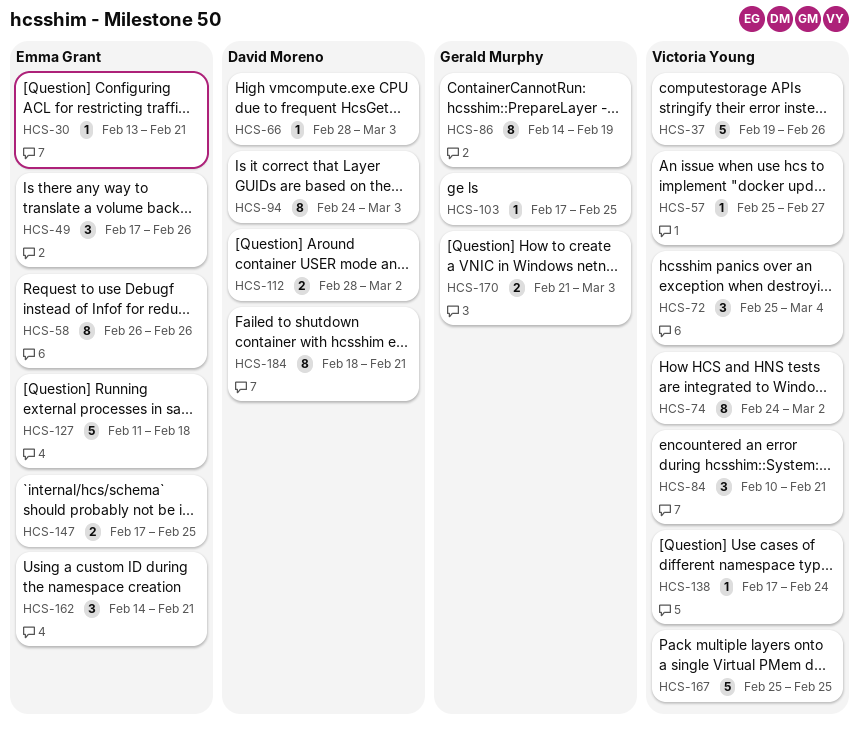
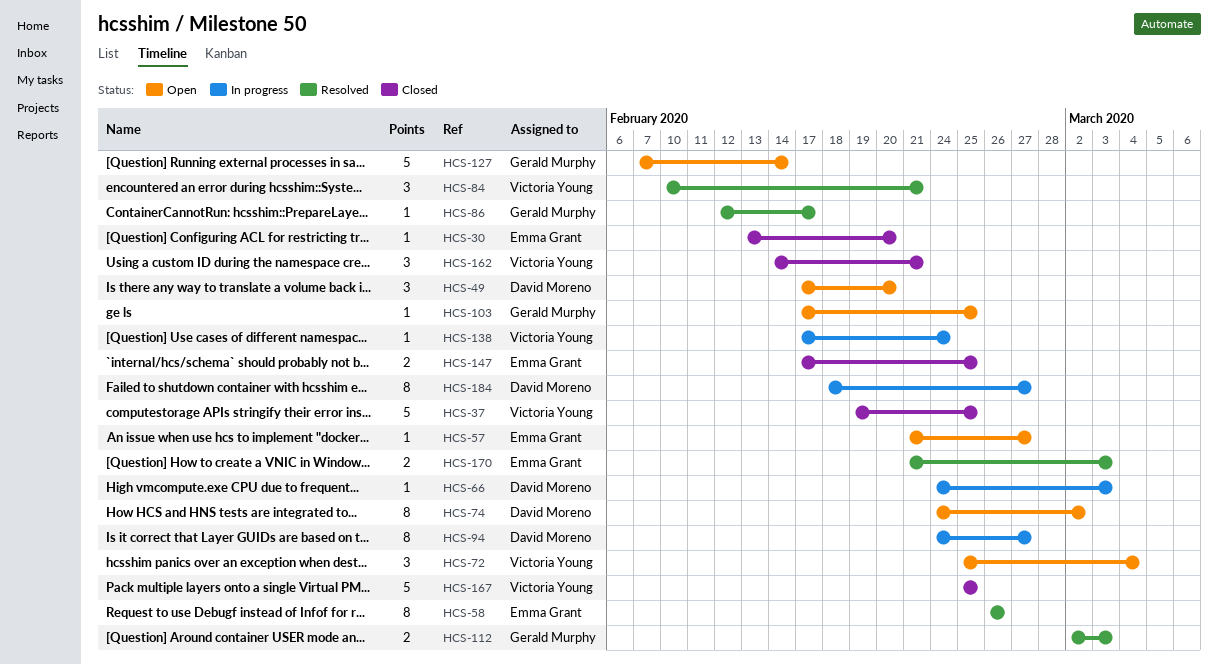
HCS-30, due: Feb 21 -> Feb 20
HCS-37, due: Feb 26 -> Feb 25
HCS-49, owner: Emma Grant -> David Moreno
HCS-49, due: Feb 26 -> Feb 20
HCS-57, owner: Victoria Young -> Emma Grant
HCS-57, start: Feb 25 -> Feb 21
HCS-66, start: Feb 28 -> Feb 24
HCS-74, owner: Victoria Young -> David Moreno
HCS-86, estimate: 8 -> 1
HCS-86, start: Feb 14 -> Feb 12
HCS-86, due: Feb 19 -> Feb 17
HCS-94, due: Mar 3 -> Feb 27
HCS-112, owner: David Moreno -> Gerald Murphy
HCS-112, start: Feb 28 -> Mar 2
HCS-112, due: Mar 2 -> Mar 3
HCS-127, owner: Emma Grant -> Gerald Murphy
HCS-127, start: Feb 11 -> Feb 7
HCS-127, due: Feb 18 -> Feb 14
HCS-162, owner: Emma Grant -> Victoria Young
HCS-170, owner: Gerald Murphy -> Emma Grant
HCS-184, due: Feb 21 -> Feb 27

